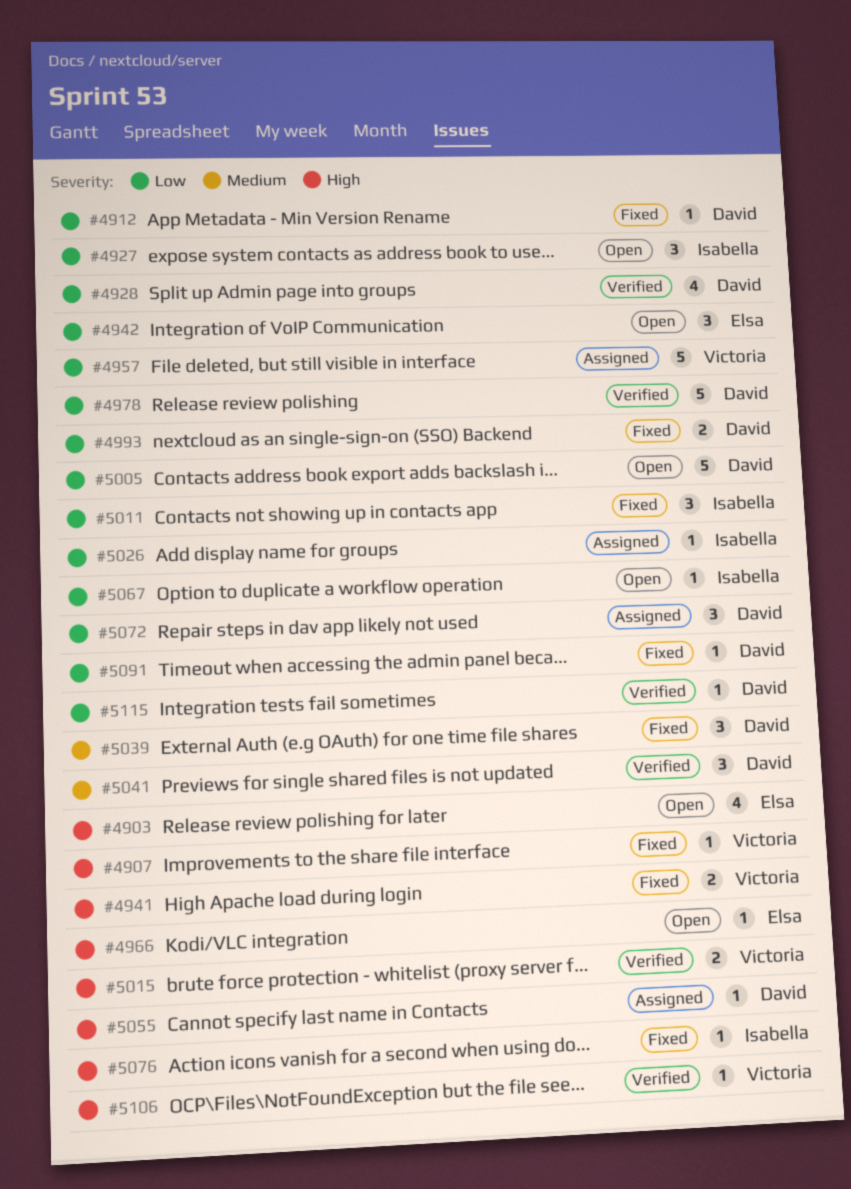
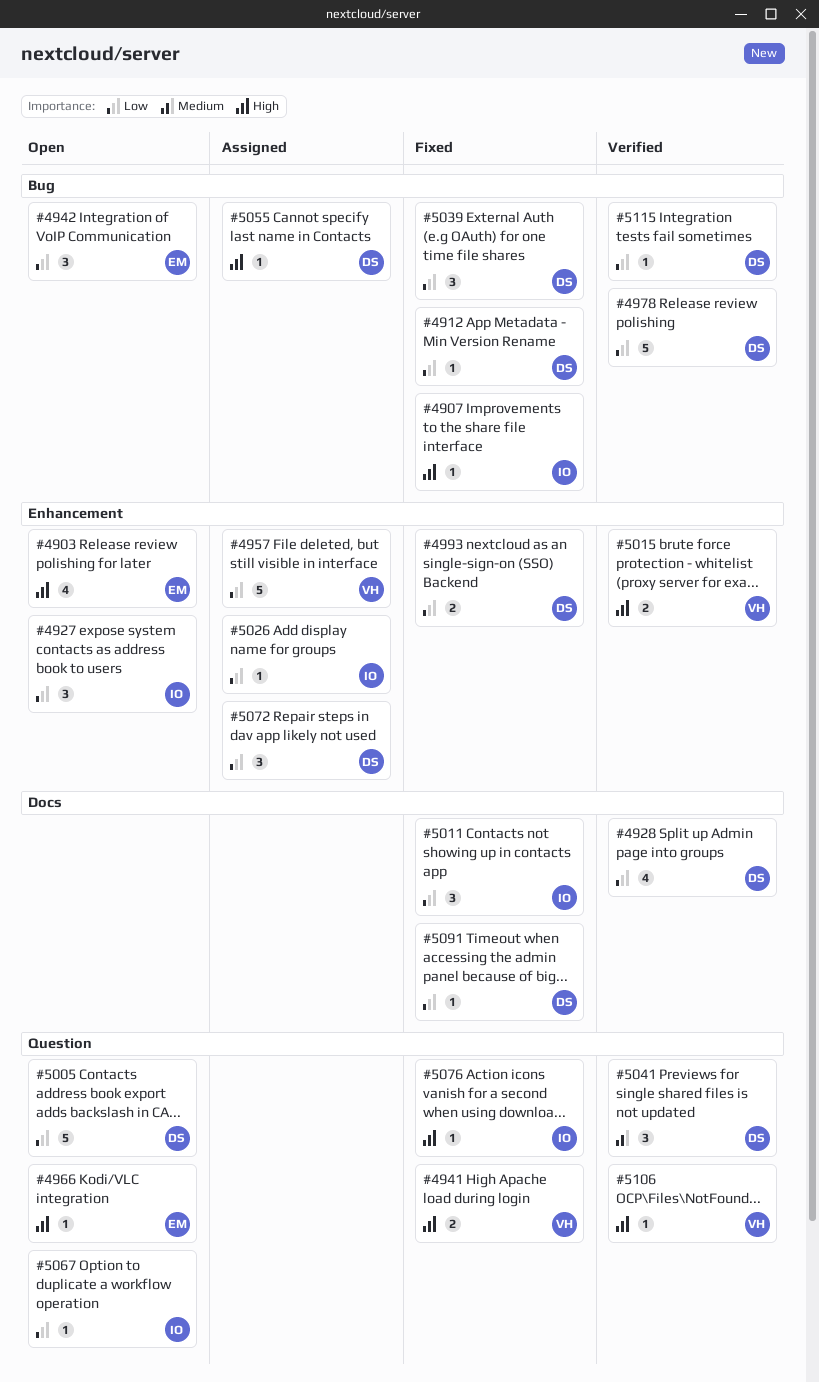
#4907, owner: Victoria -> Isabella
#5039, priority: Medium -> Low

